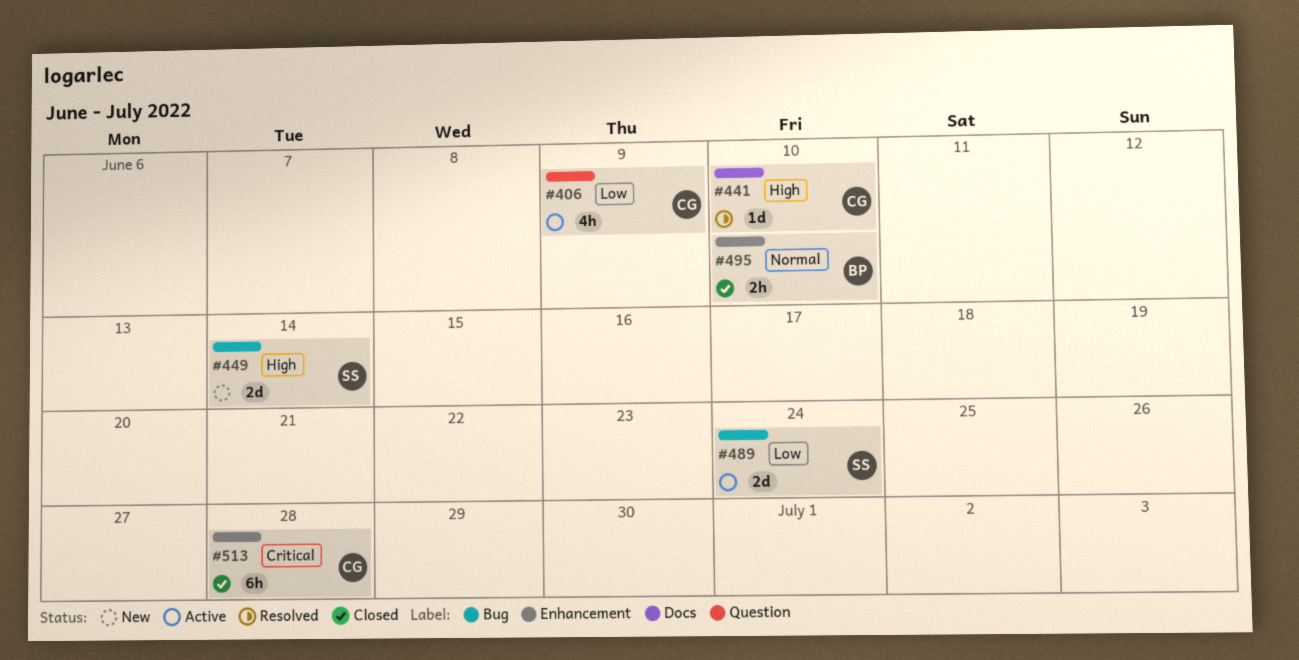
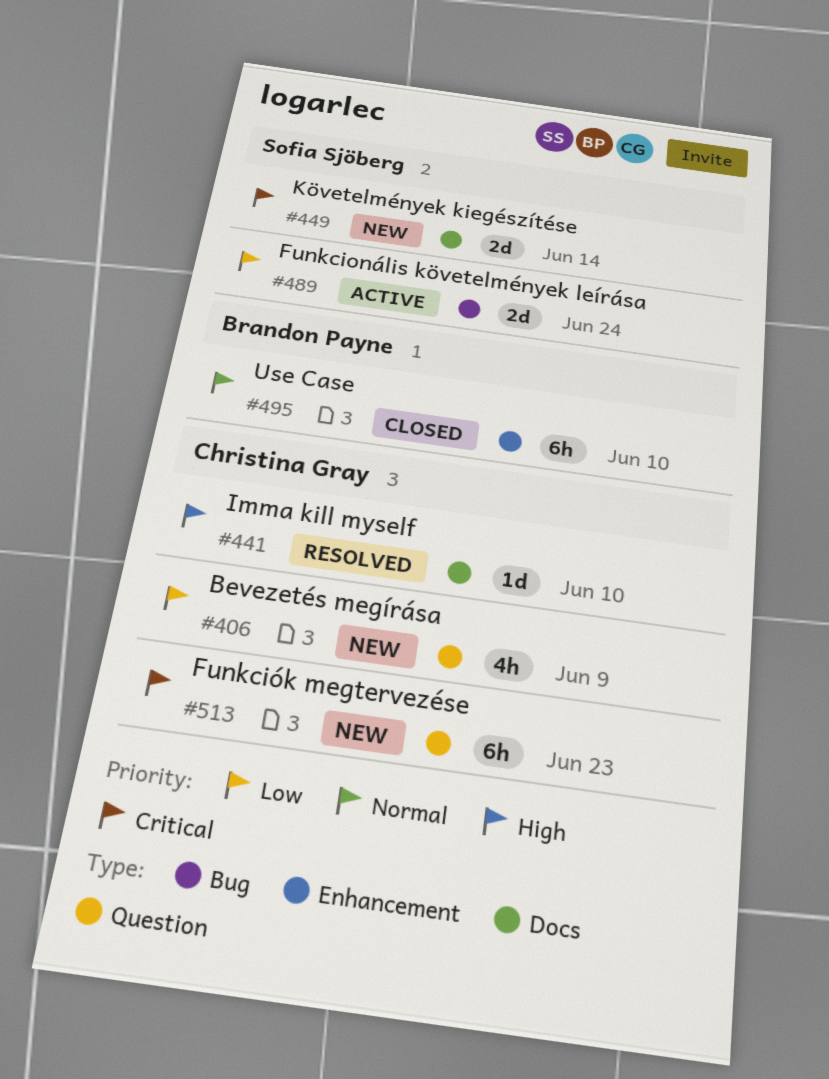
#406, status: Active -> New
#449, priority: High -> Critical
#449, label: Bug -> Docs
#495, estimate: 2h -> 6h
#513, status: Closed -> New
#513, label: Enhancement -> Question
#513, due: Jun 28 -> Jun 23

